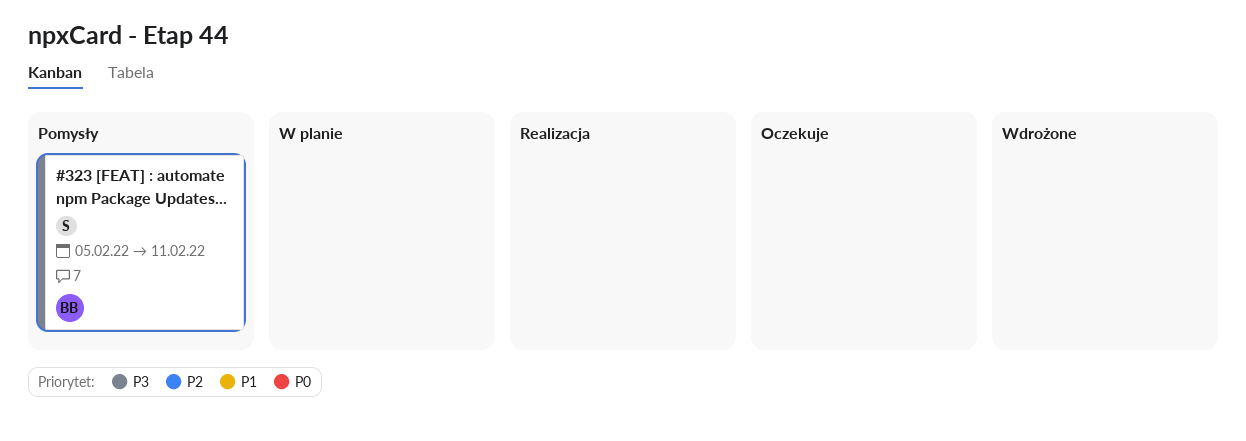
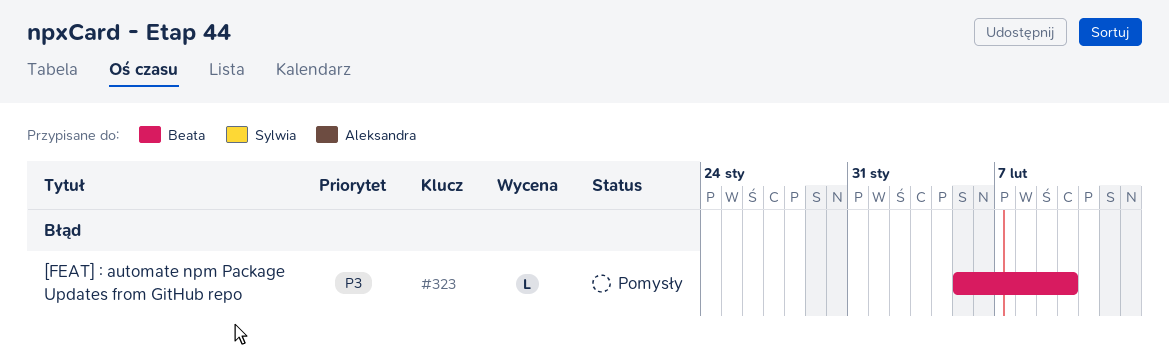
#323, estimate: S -> L
#323, due: Feb 11 -> Feb 10

